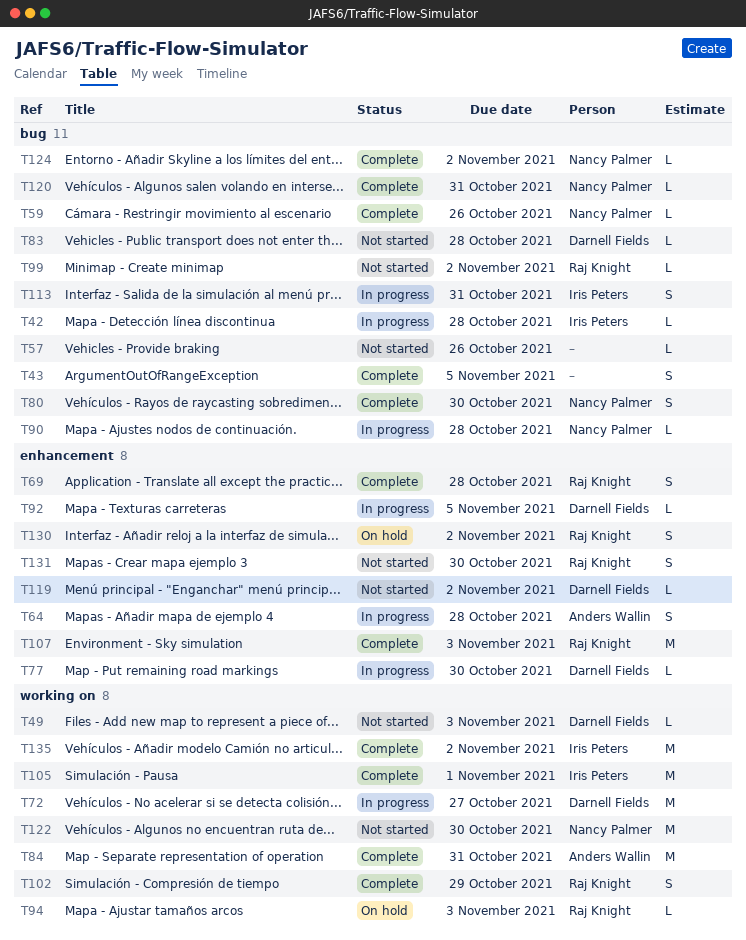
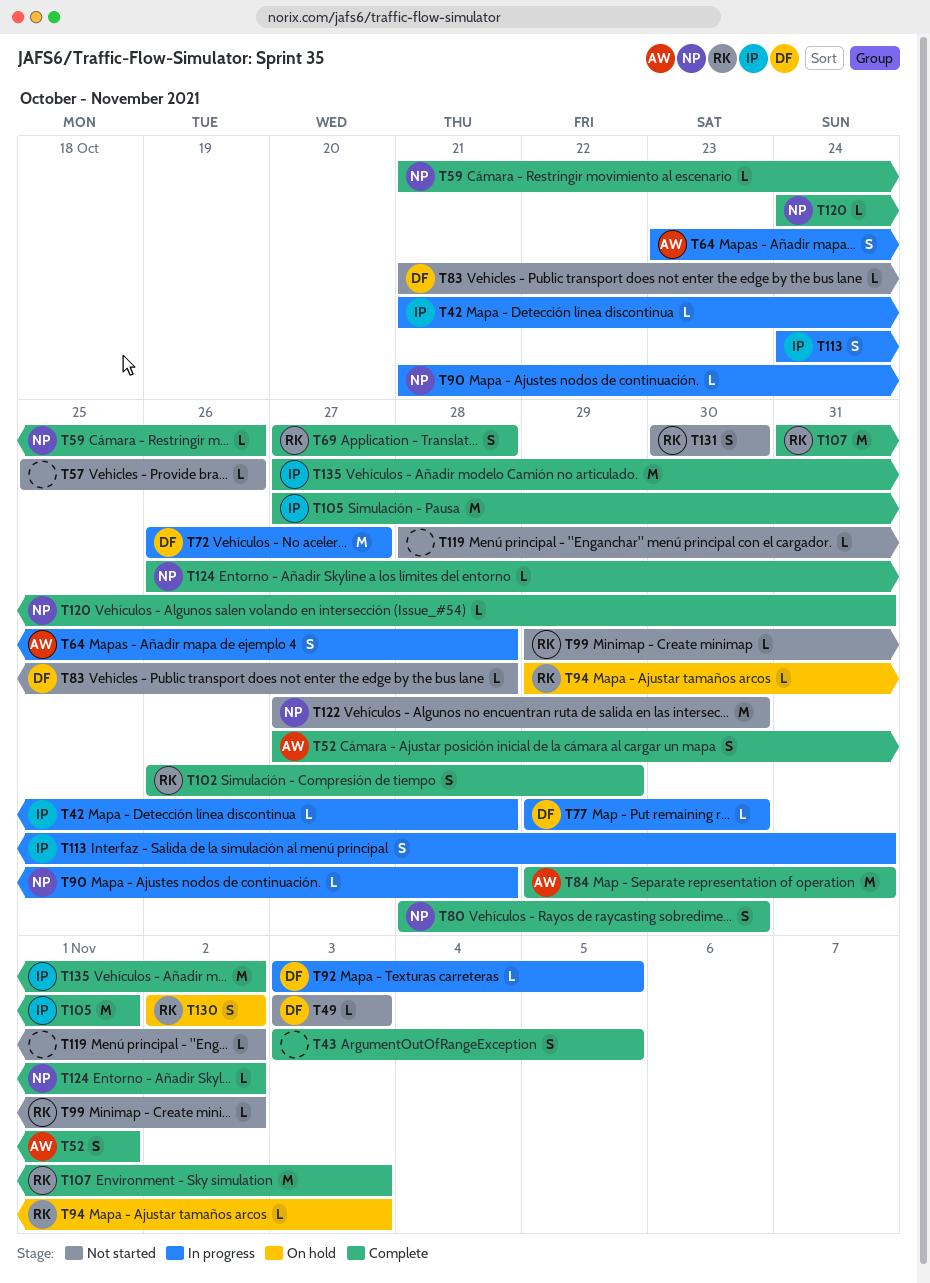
T52: none -> present
T119, owner: Darnell Fields -> none

